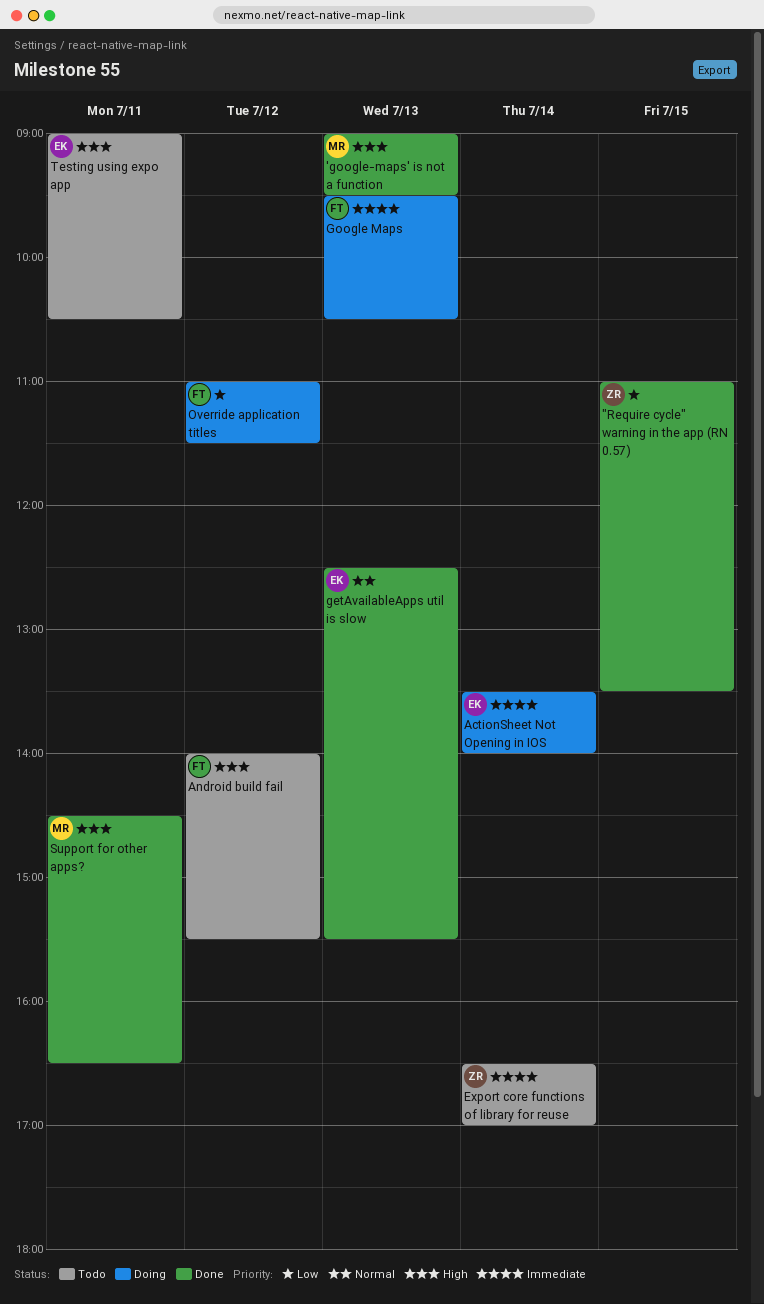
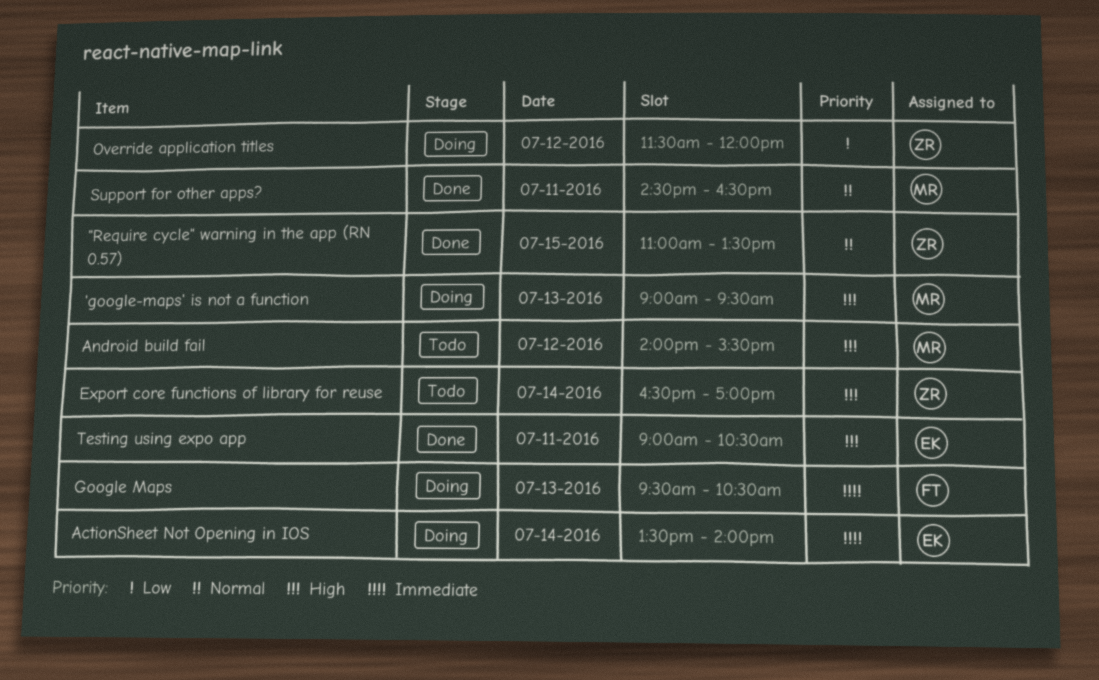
"Require cycle" warning in the app (RN 0.57), priority: Low -> Normal
'google-maps' is not a function, status: Done -> Doing
Android build fail, owner: FT -> MR
Export core functions of library for reuse, priority: Immediate -> High
getAvailableApps util is slow: present -> none
Override application titles, owner: FT -> ZR
Override application titles, begins: 11:00 -> 11:30
Override application titles, ends: 11:30 -> 12:00
Support for other apps?, priority: High -> Normal
Testing using expo app, status: Todo -> Done

